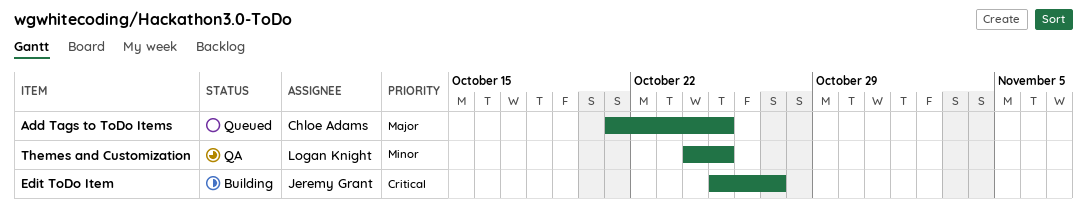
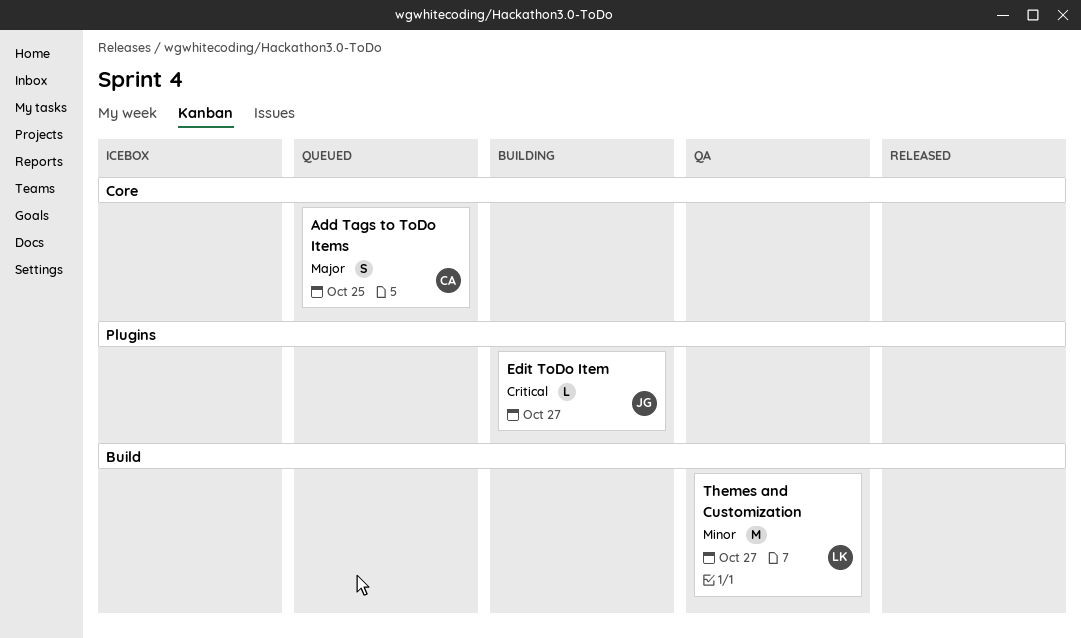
Themes and Customization, due: Oct 25 -> Oct 27

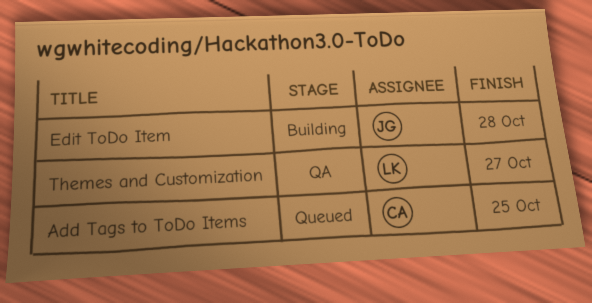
Edit ToDo Item, due: Oct 27 -> Oct 28

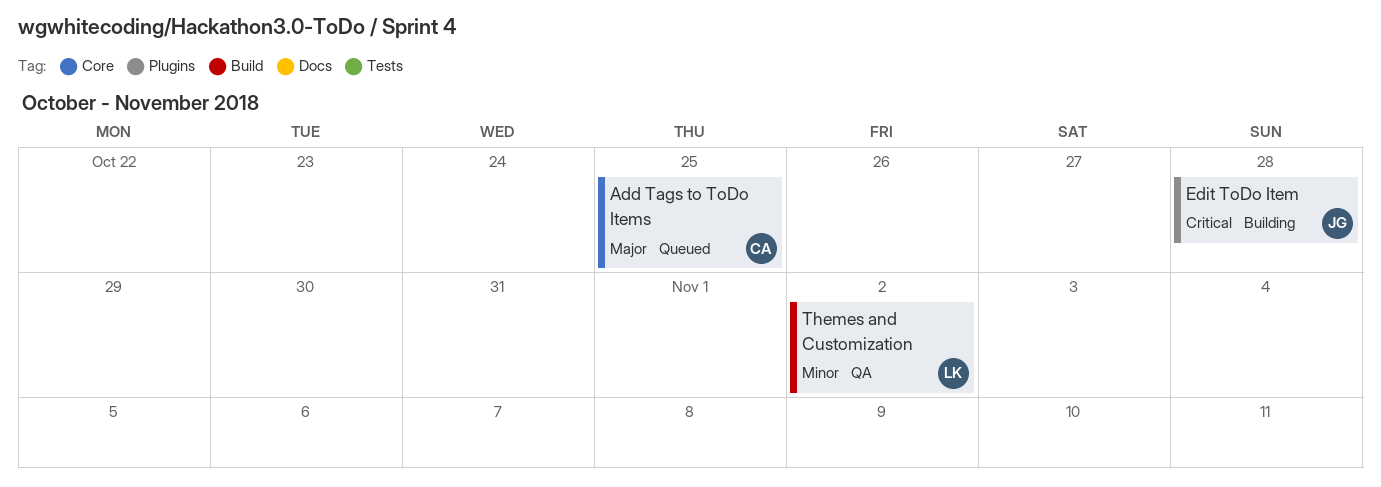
Themes and Customization, due: Oct 27 -> Nov 2

